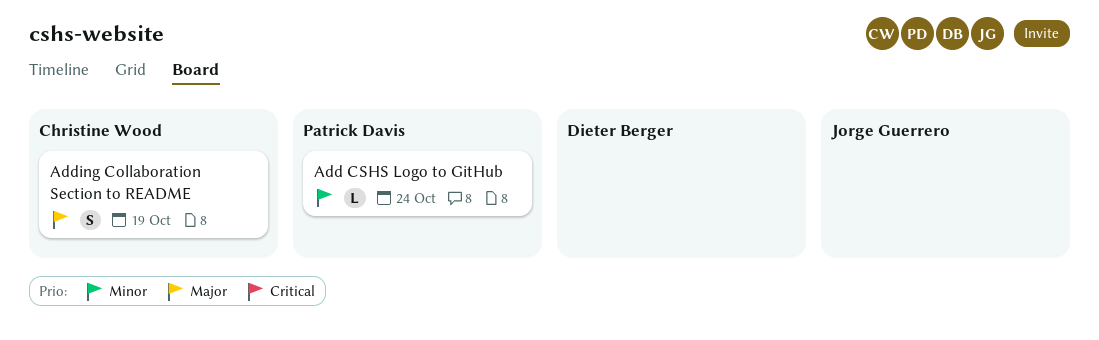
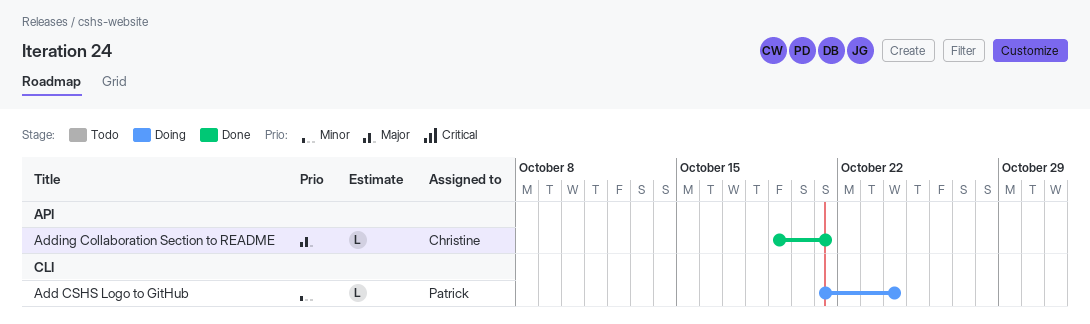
Adding Collaboration Section to README, estimate: S -> L
Adding Collaboration Section to README, due: Oct 19 -> Oct 21

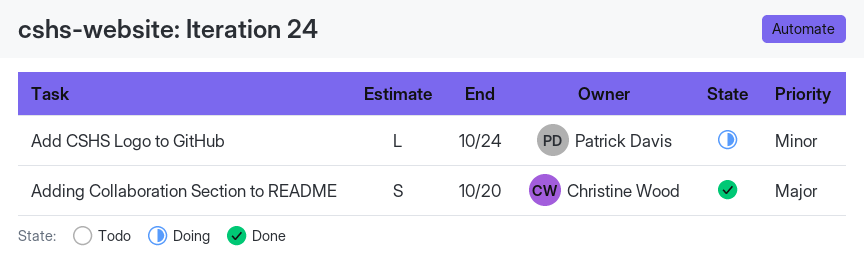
Adding Collaboration Section to README, estimate: L -> S
Adding Collaboration Section to README, due: Oct 21 -> Oct 20

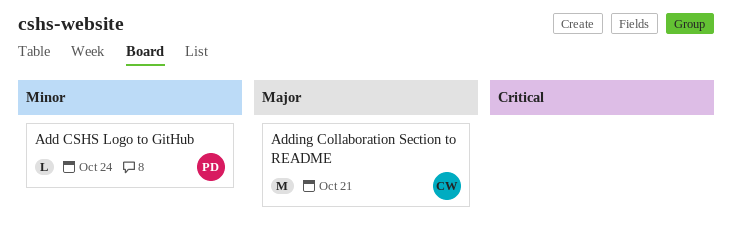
Adding Collaboration Section to README, estimate: S -> M
Adding Collaboration Section to README, due: Oct 20 -> Oct 21

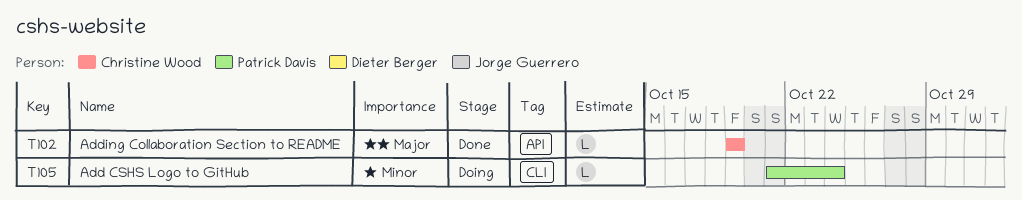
Adding Collaboration Section to README, estimate: M -> L
Adding Collaboration Section to README, due: Oct 21 -> Oct 19

